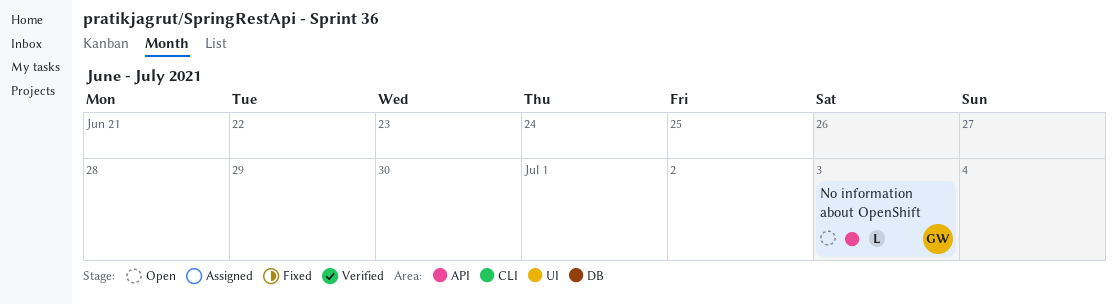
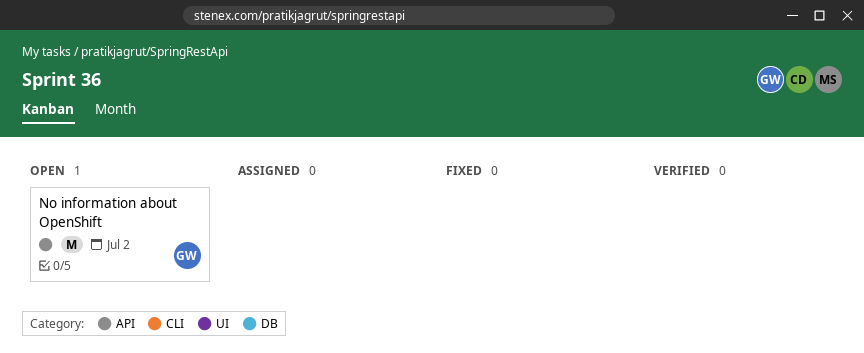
No information about OpenShift, estimate: L -> M
No information about OpenShift, due: Jul 3 -> Jul 2

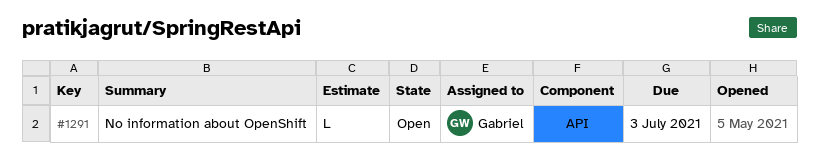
No information about OpenShift, estimate: M -> L
No information about OpenShift, due: Jul 2 -> Jul 3

